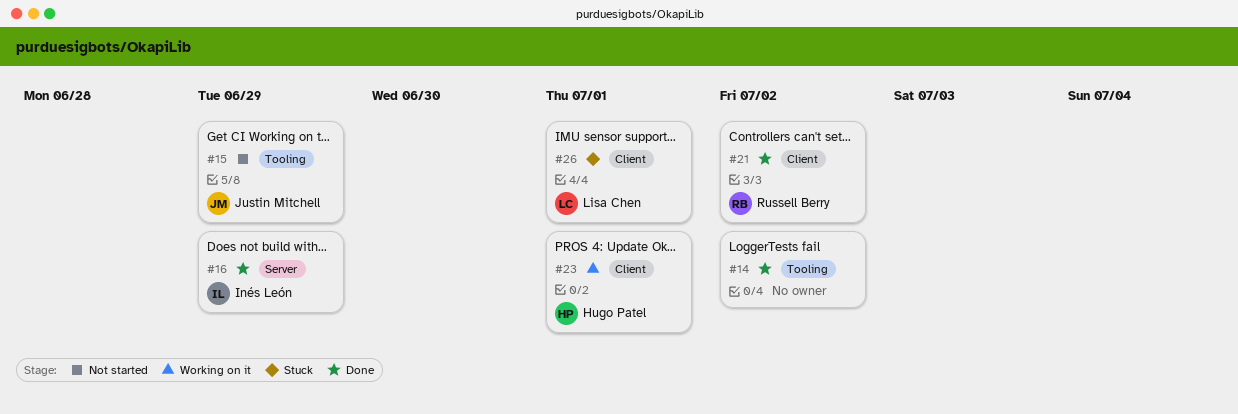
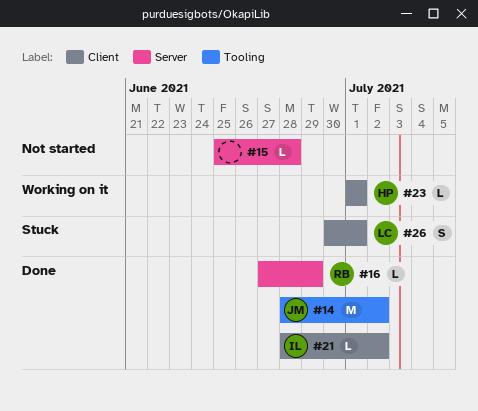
#14, owner: none -> Justin Mitchell
#15, owner: Justin Mitchell -> none
#15, label: Tooling -> Server
#15, due: Jun 29 -> Jun 28
#16, owner: Inés León -> Russell Berry
#21, owner: Russell Berry -> Inés León

